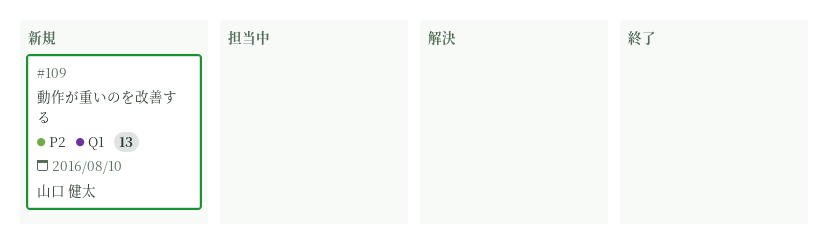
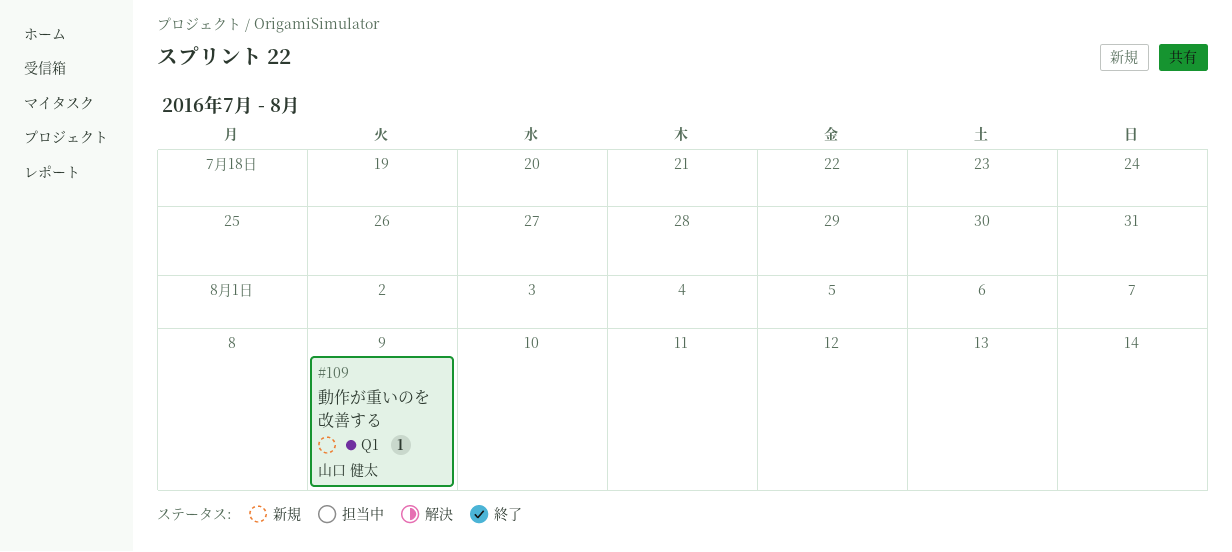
#109, estimate: 13 -> 1
#109, due: Aug 10 -> Aug 9

